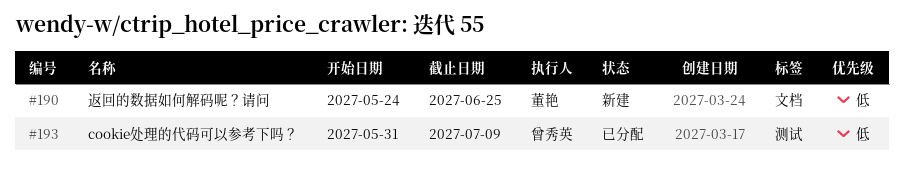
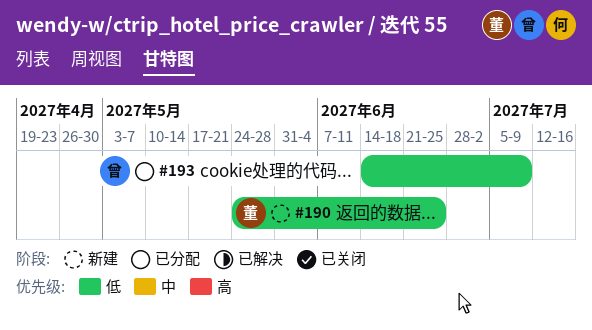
#193, start: May 31 -> Jun 14

